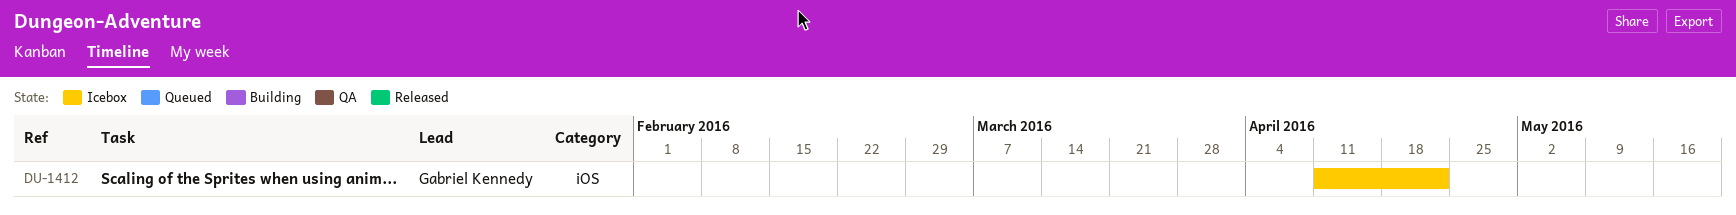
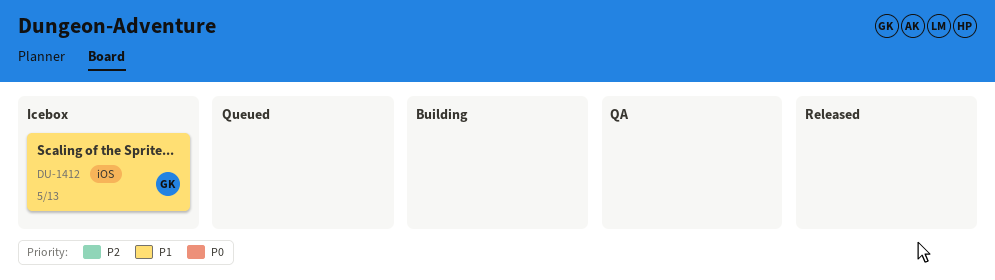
DU-1412, due: Apr 22 -> May 13

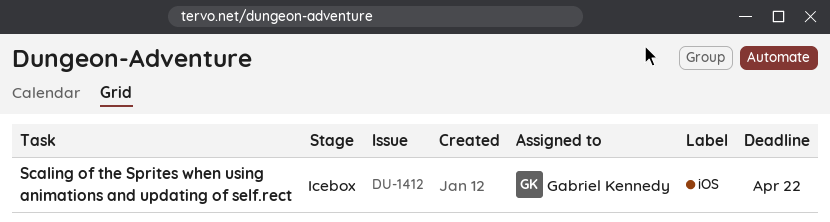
DU-1412, due: May 13 -> Apr 22

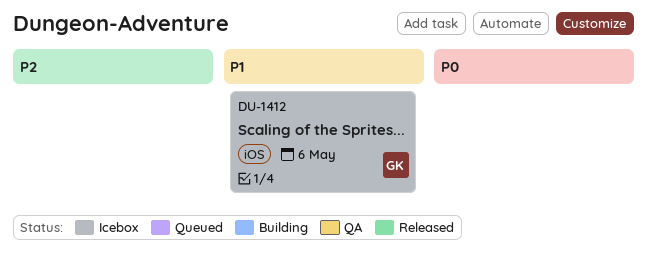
DU-1412, due: Apr 22 -> May 6

